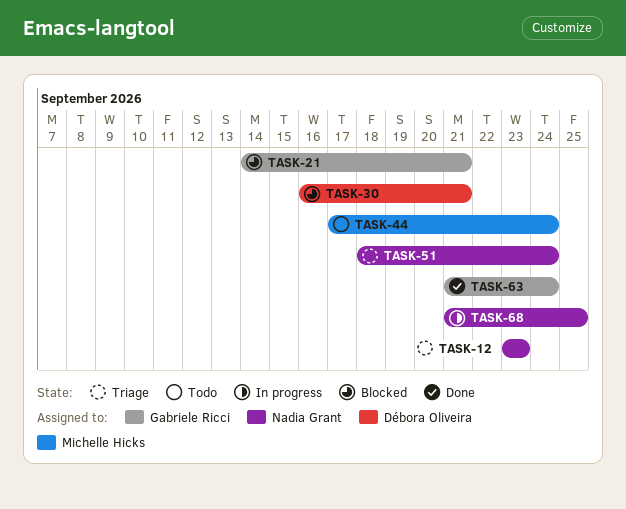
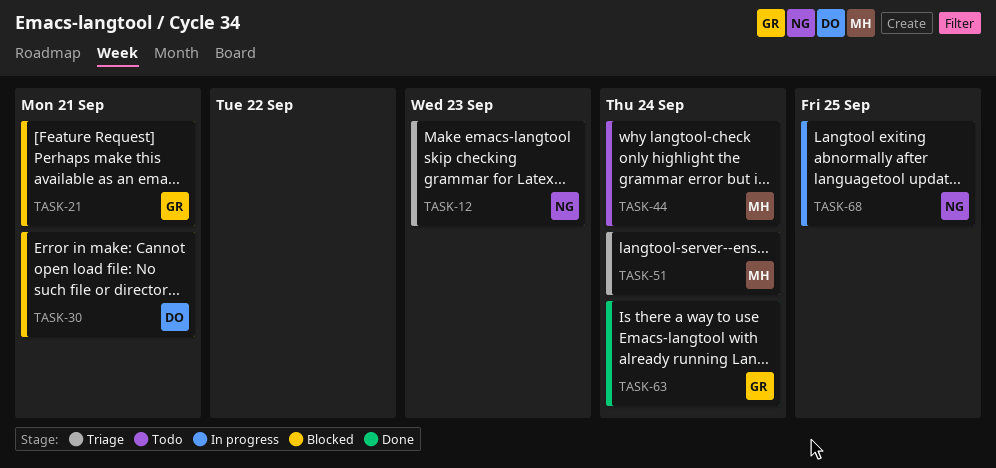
TASK-51, owner: Nadia Grant -> Michelle Hicks

